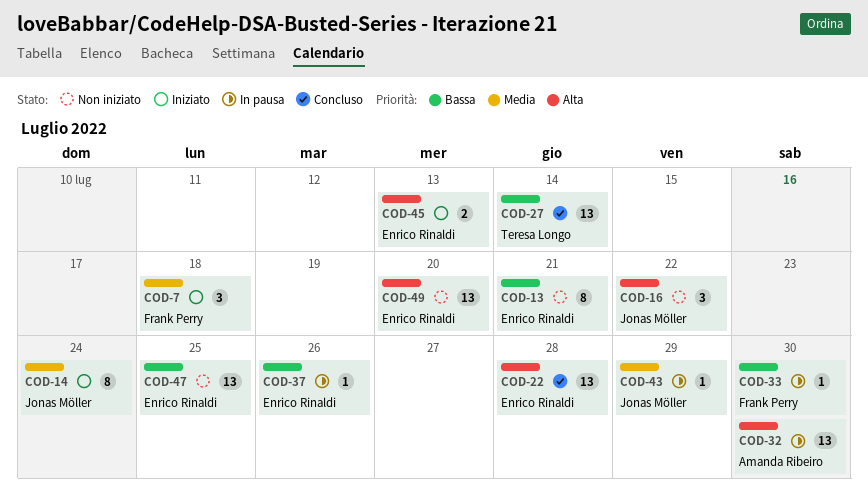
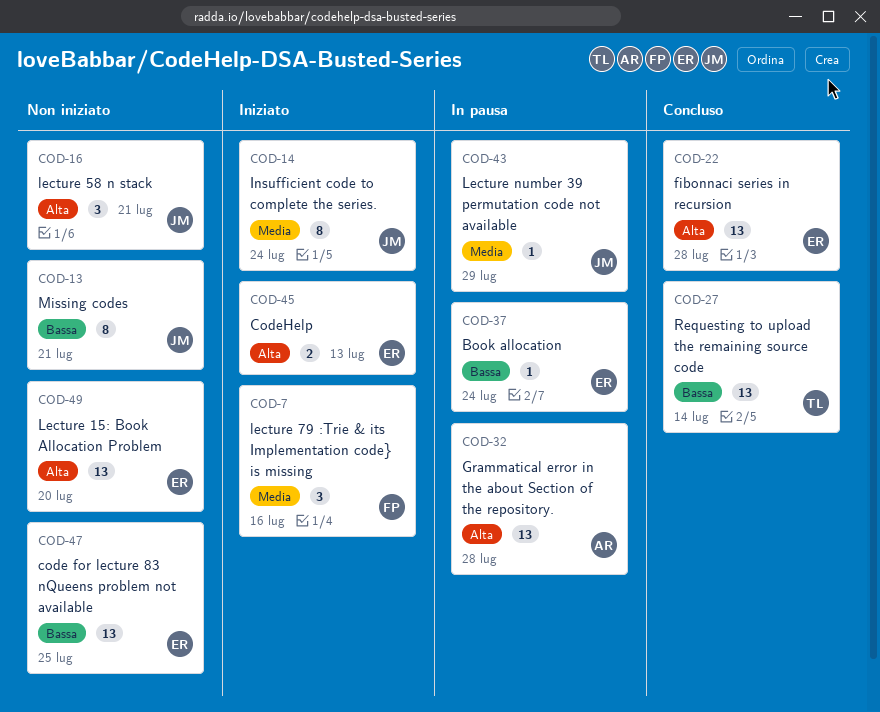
COD-7, due: Jul 18 -> Jul 16
COD-13, owner: Enrico Rinaldi -> Jonas Möller
COD-16, due: Jul 22 -> Jul 21
COD-32, due: Jul 30 -> Jul 28
COD-33: present -> none
COD-37, due: Jul 26 -> Jul 24

